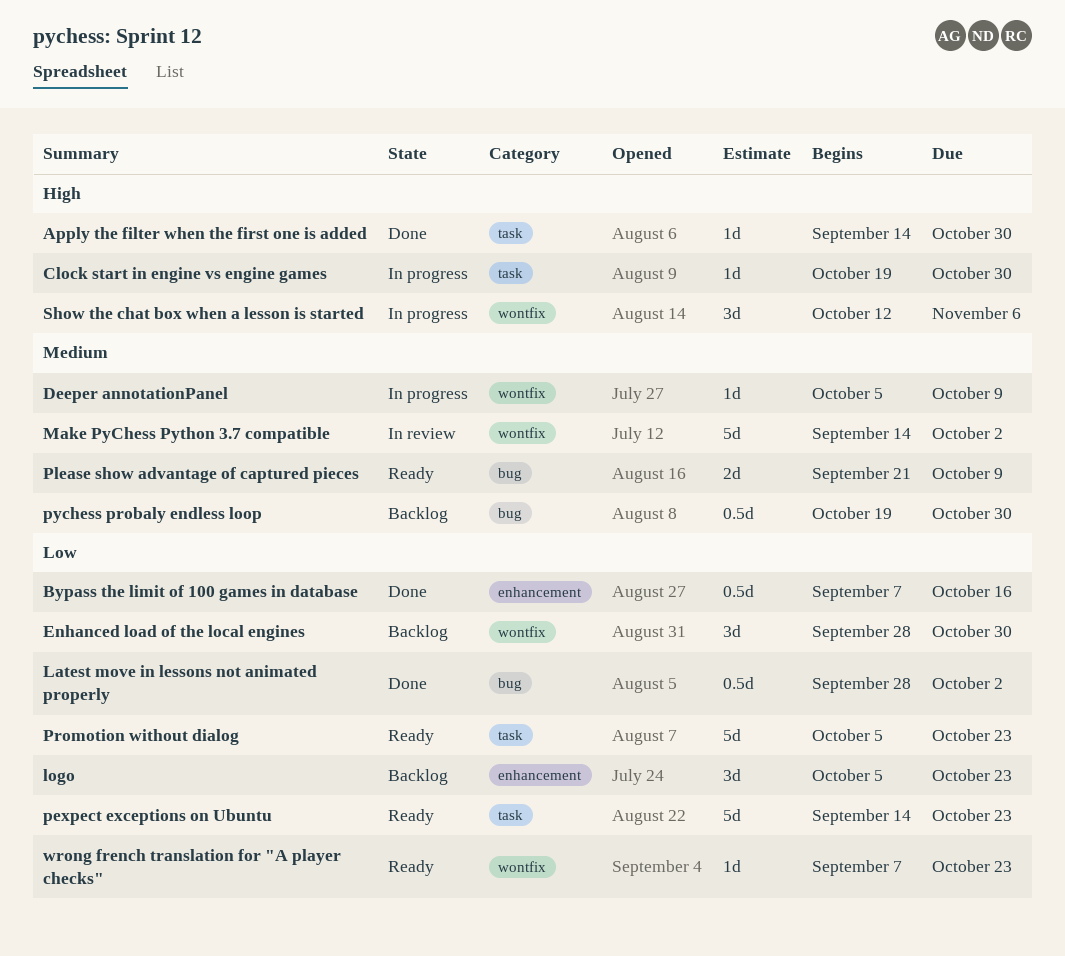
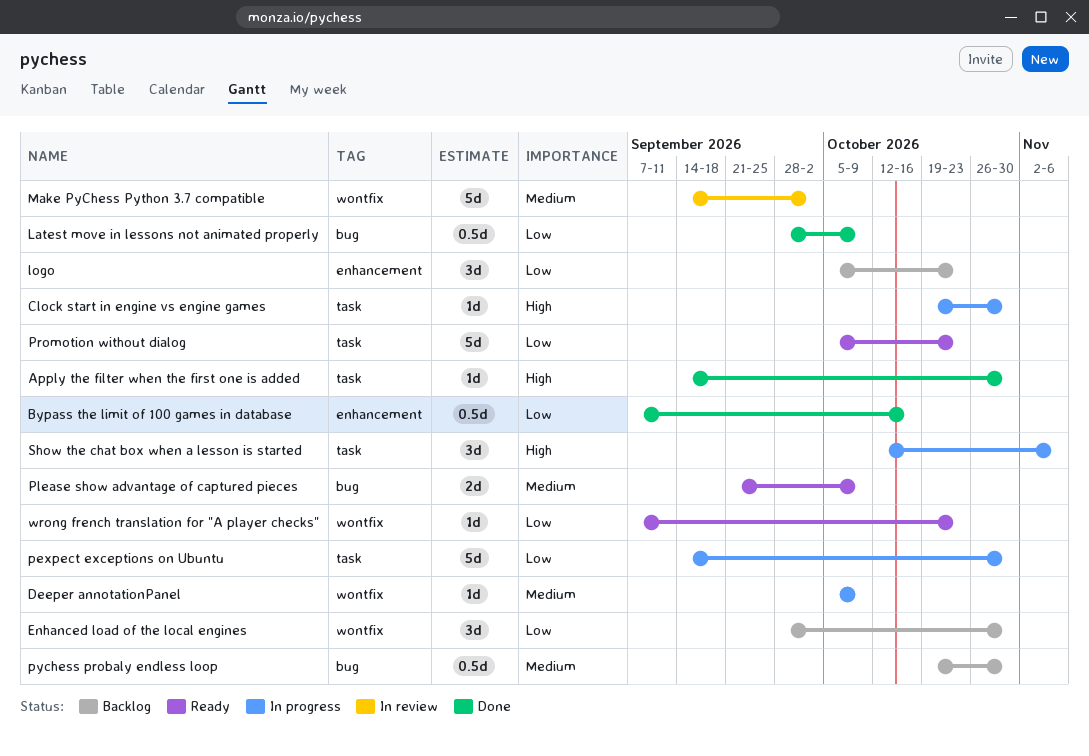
Latest move in lessons not animated properly, due: Oct 2 -> Oct 9
pexpect exceptions on Ubuntu, status: Ready -> In progress
pexpect exceptions on Ubuntu, due: Oct 23 -> Oct 30
Show the chat box when a lesson is started, label: wontfix -> task

